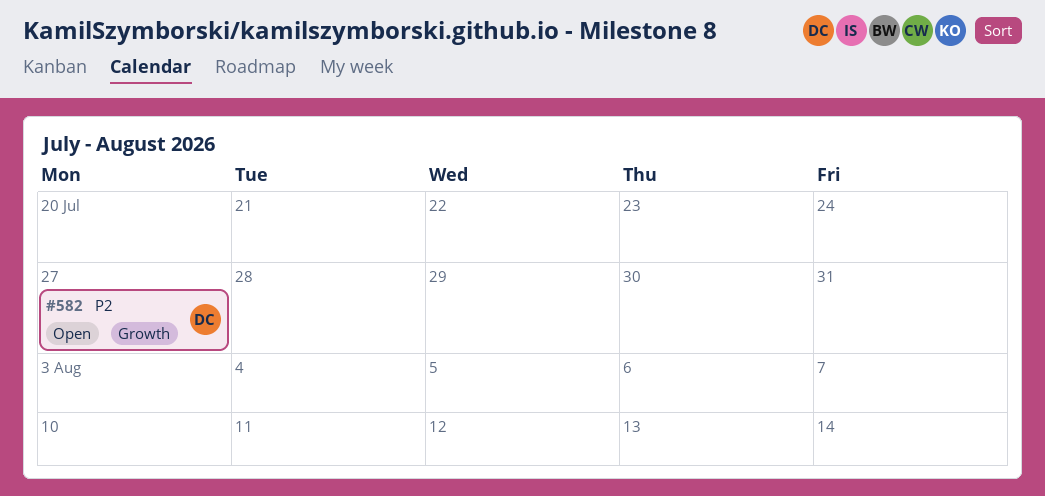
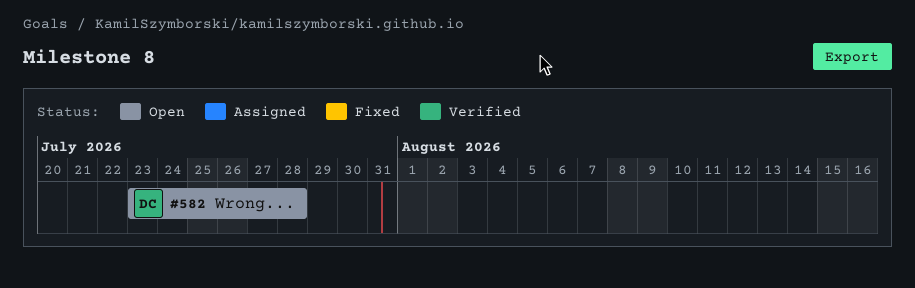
#582, due: Jul 27 -> Jul 28

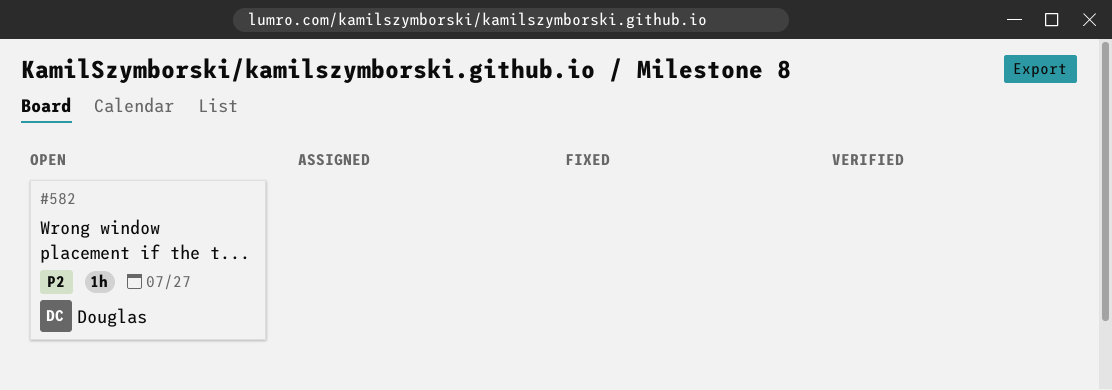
#582, due: Jul 28 -> Jul 27

